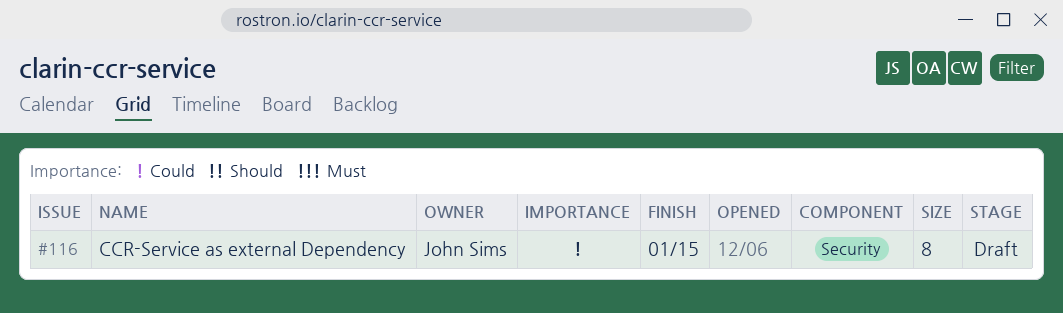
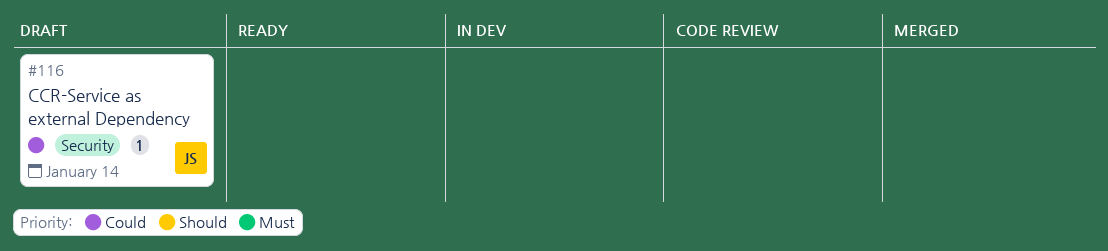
#116, estimate: 8 -> 1
#116, due: Jan 15 -> Jan 14

